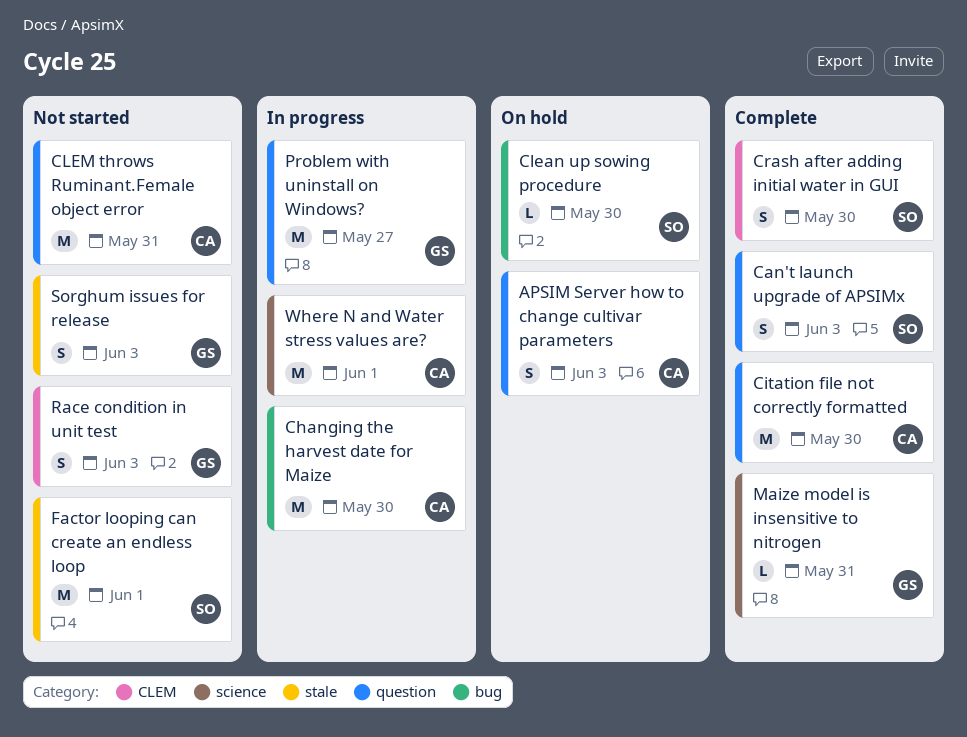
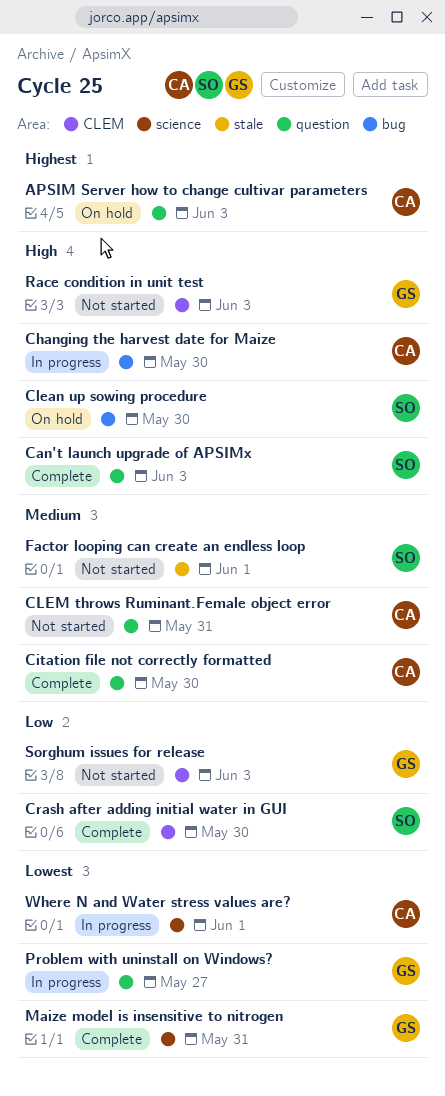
Sorghum issues for release, label: stale -> CLEM

